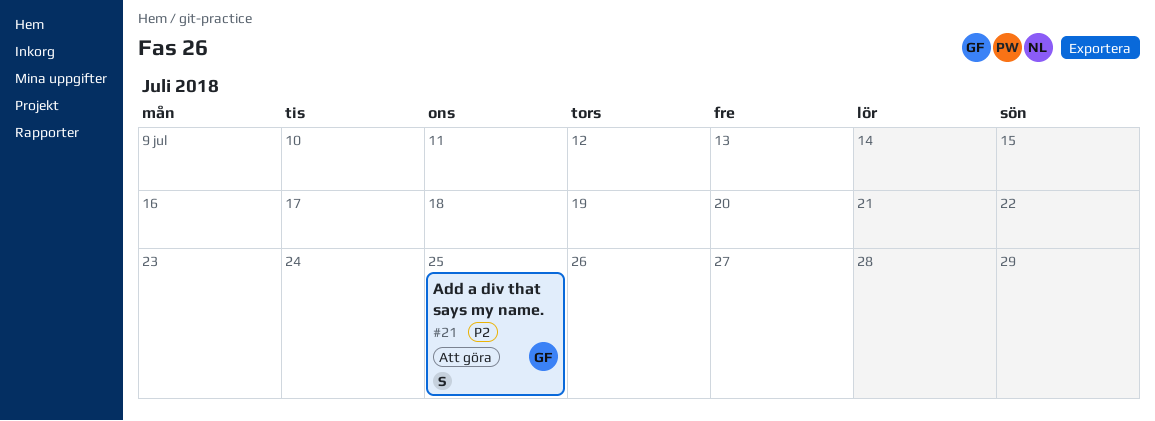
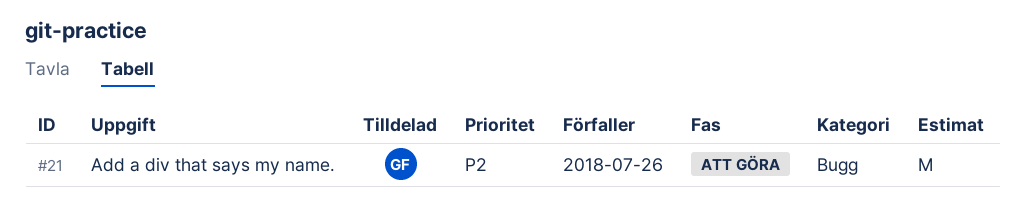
#21, estimate: S -> M
#21, due: Jul 25 -> Jul 26

